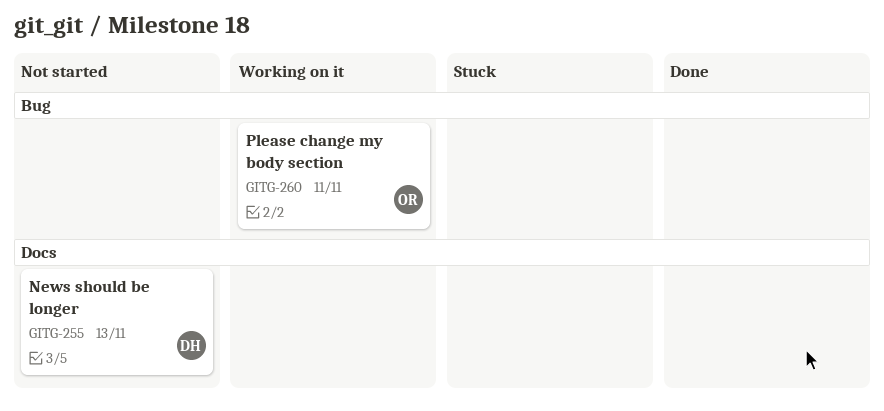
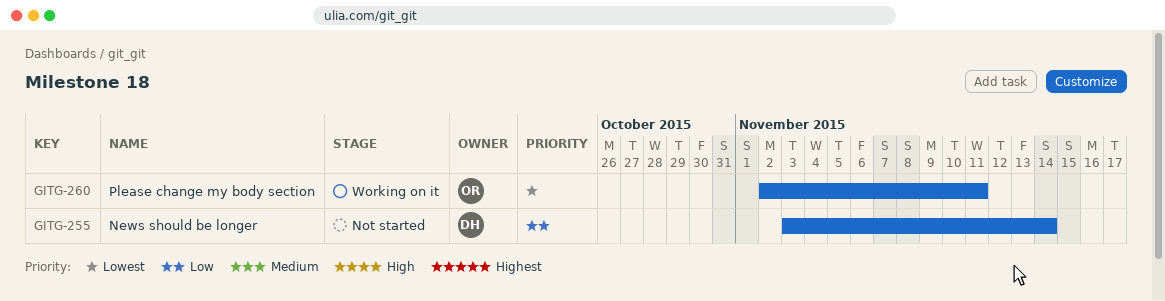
GITG-255, due: Nov 13 -> Nov 14

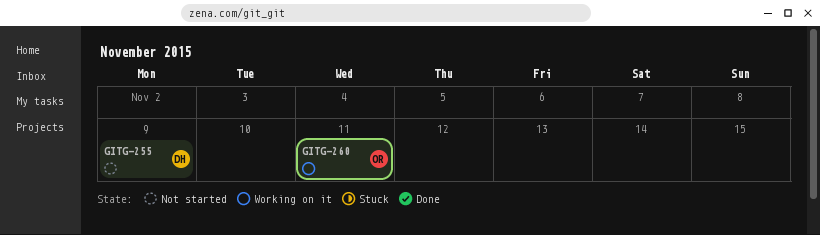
GITG-255, due: Nov 14 -> Nov 9

